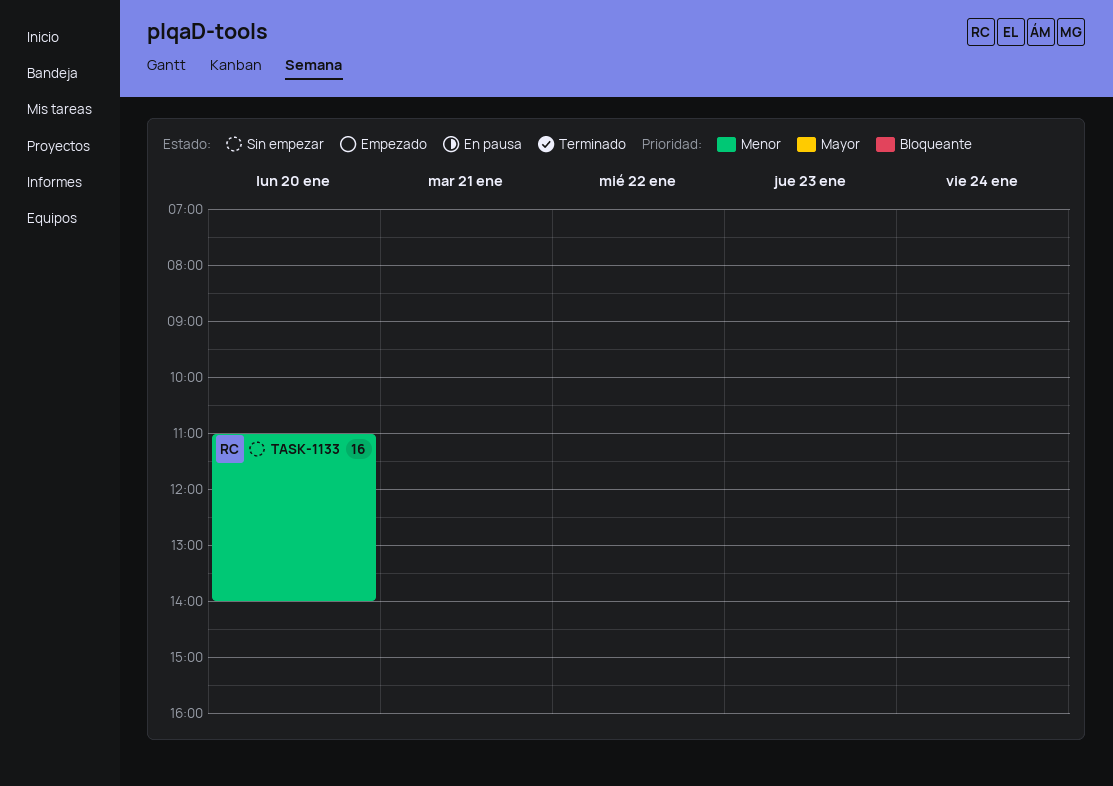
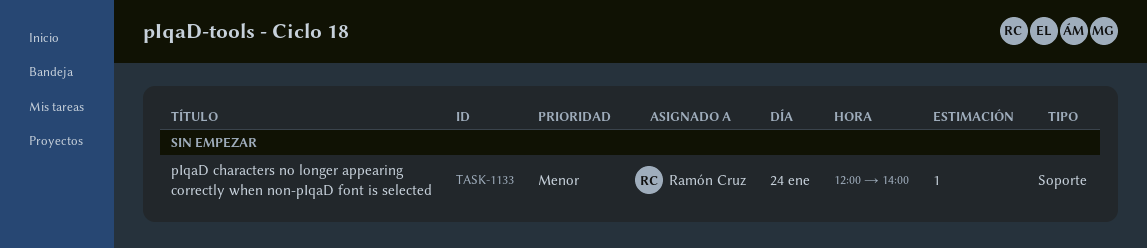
TASK-1133, estimate: 16 -> 1
TASK-1133, day: Jan 20 -> Jan 24
TASK-1133, begins: 11:00 -> 12:00

